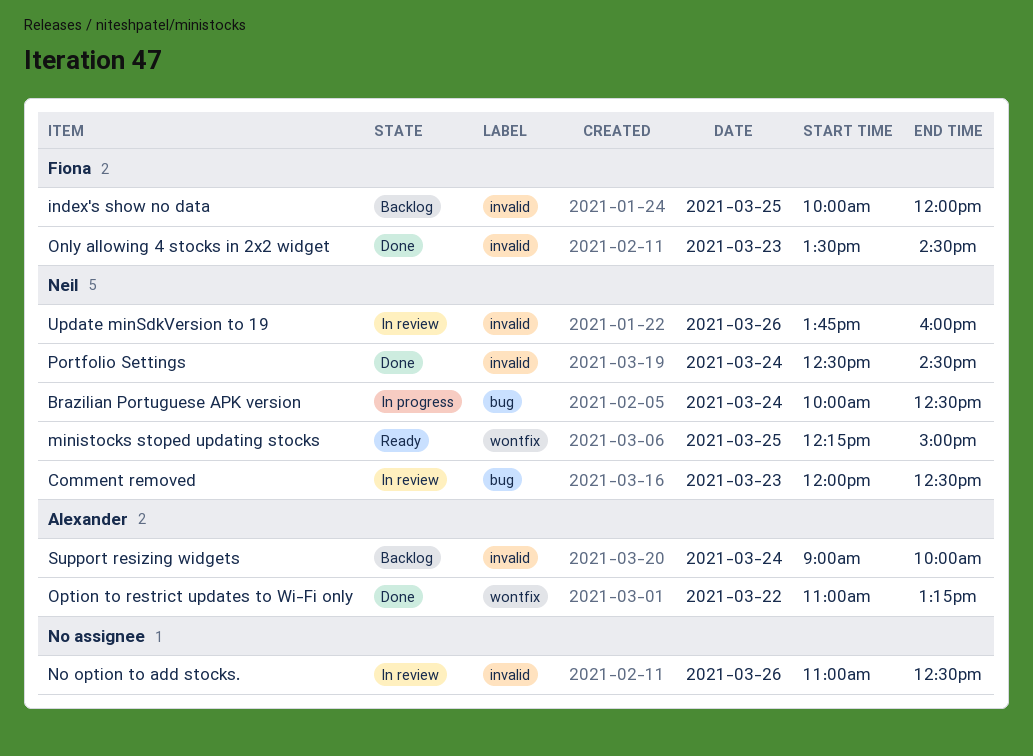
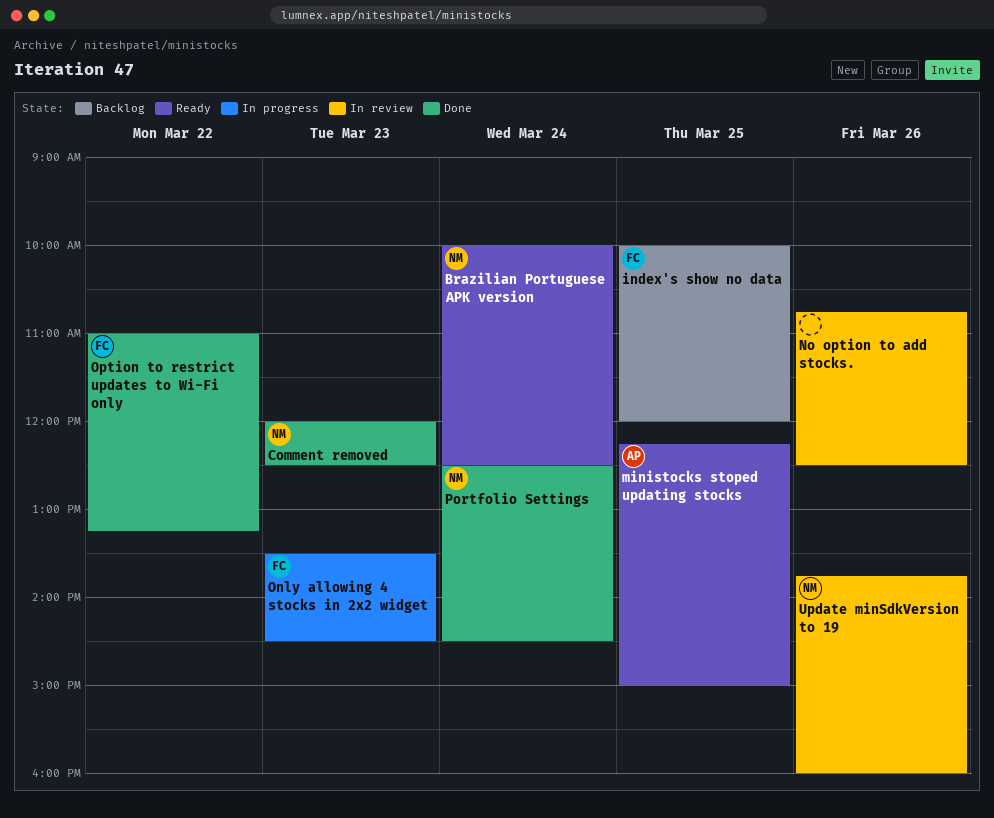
Brazilian Portuguese APK version, status: In progress -> Ready
Comment removed, status: In review -> Done
ministocks stoped updating stocks, owner: Neil -> Alexander
No option to add stocks., begins: 11:00 -> 10:45
Only allowing 4 stocks in 2x2 widget, status: Done -> In progress
Option to restrict updates to Wi-Fi only, owner: Alexander -> Fiona
Support resizing widgets: present -> none

